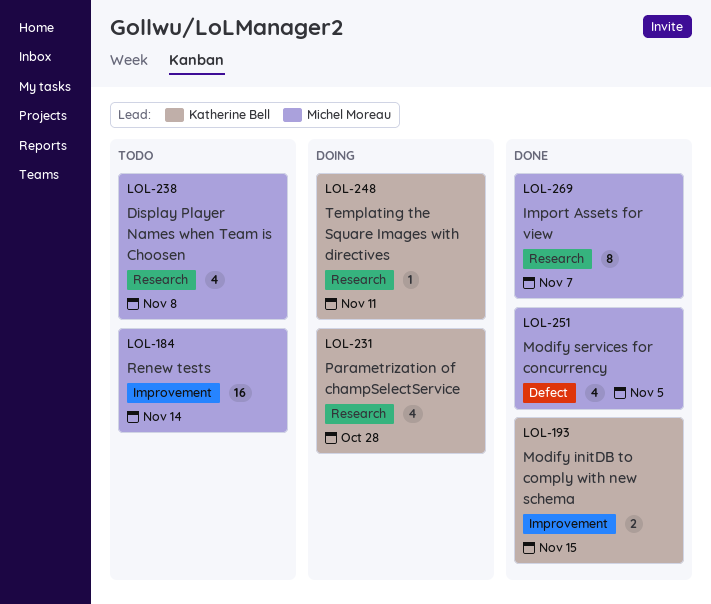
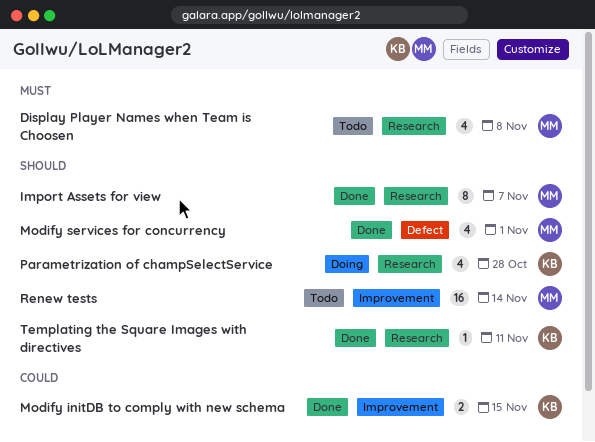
Modify services for concurrency, due: Nov 5 -> Nov 1
Templating the Square Images with directives, status: Doing -> Done

